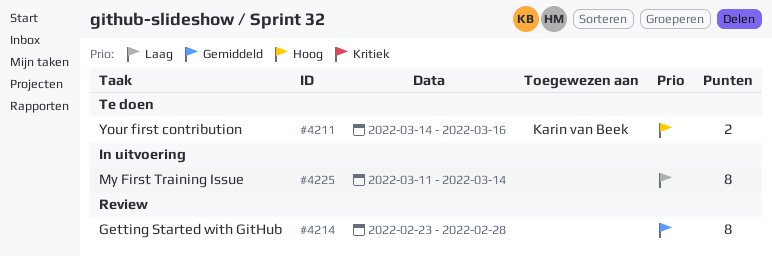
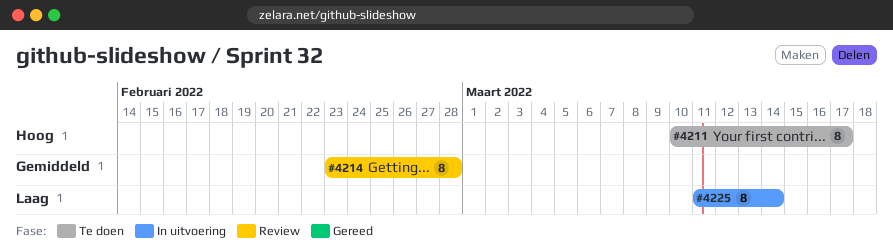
#4211, estimate: 2 -> 8
#4211, start: Mar 14 -> Mar 10
#4211, due: Mar 16 -> Mar 17

